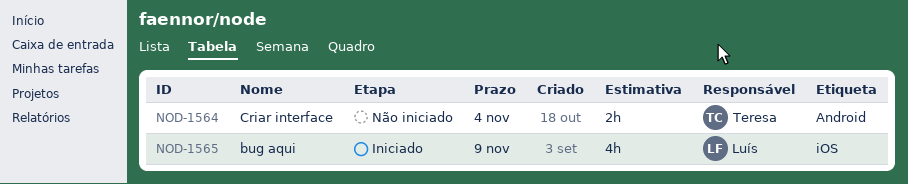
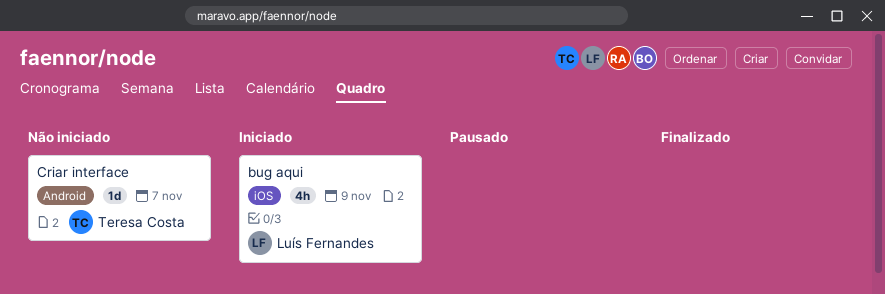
Criar interface, estimate: 2h -> 1d
Criar interface, due: Nov 4 -> Nov 7

